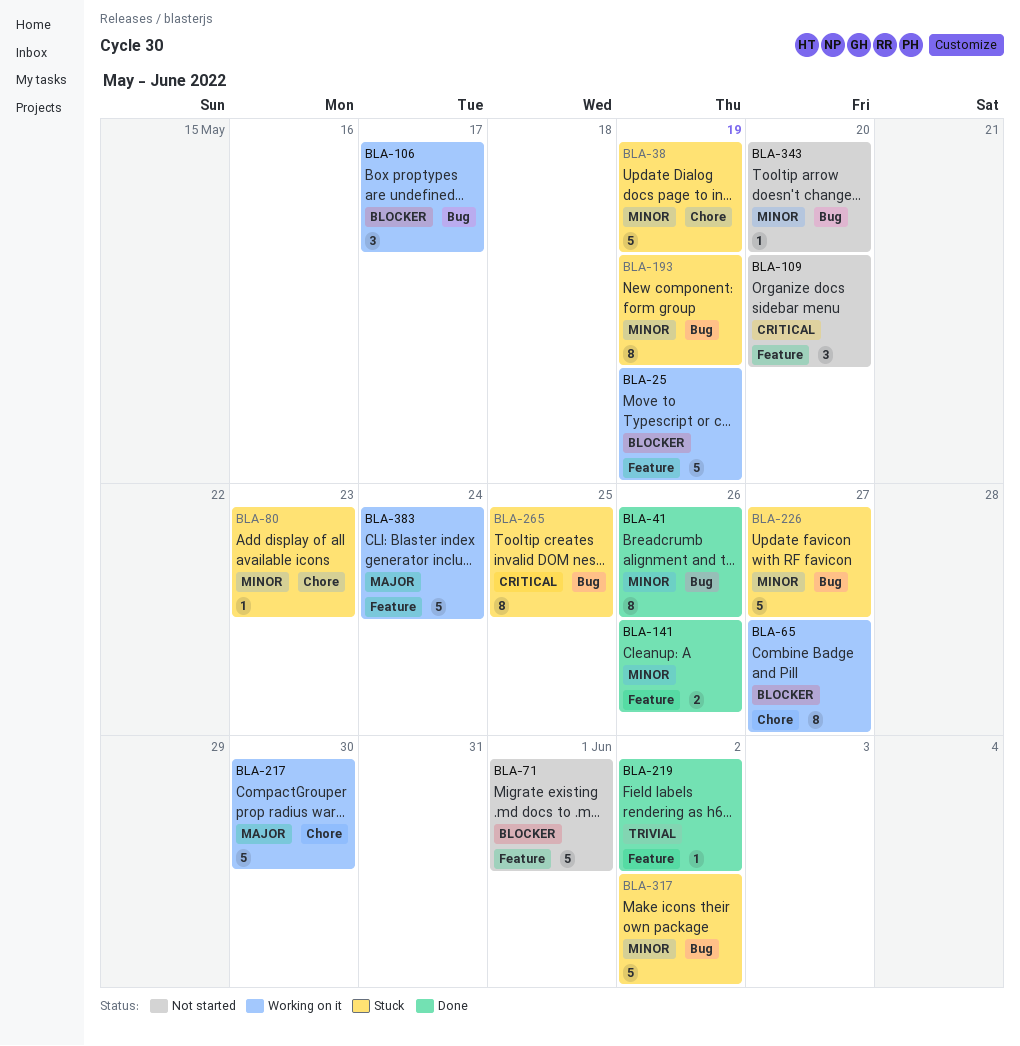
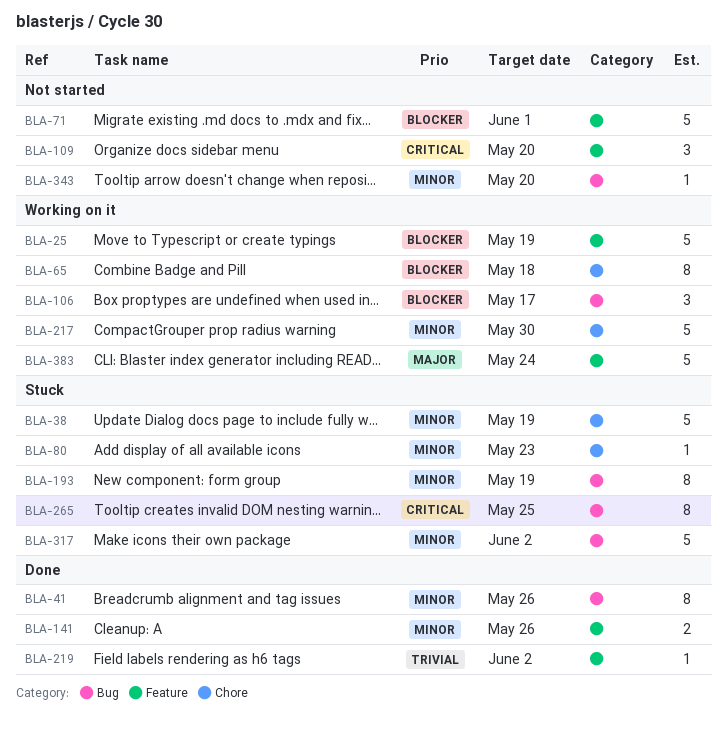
BLA-65, due: May 27 -> May 18
BLA-217, priority: Major -> Minor
BLA-226: present -> none

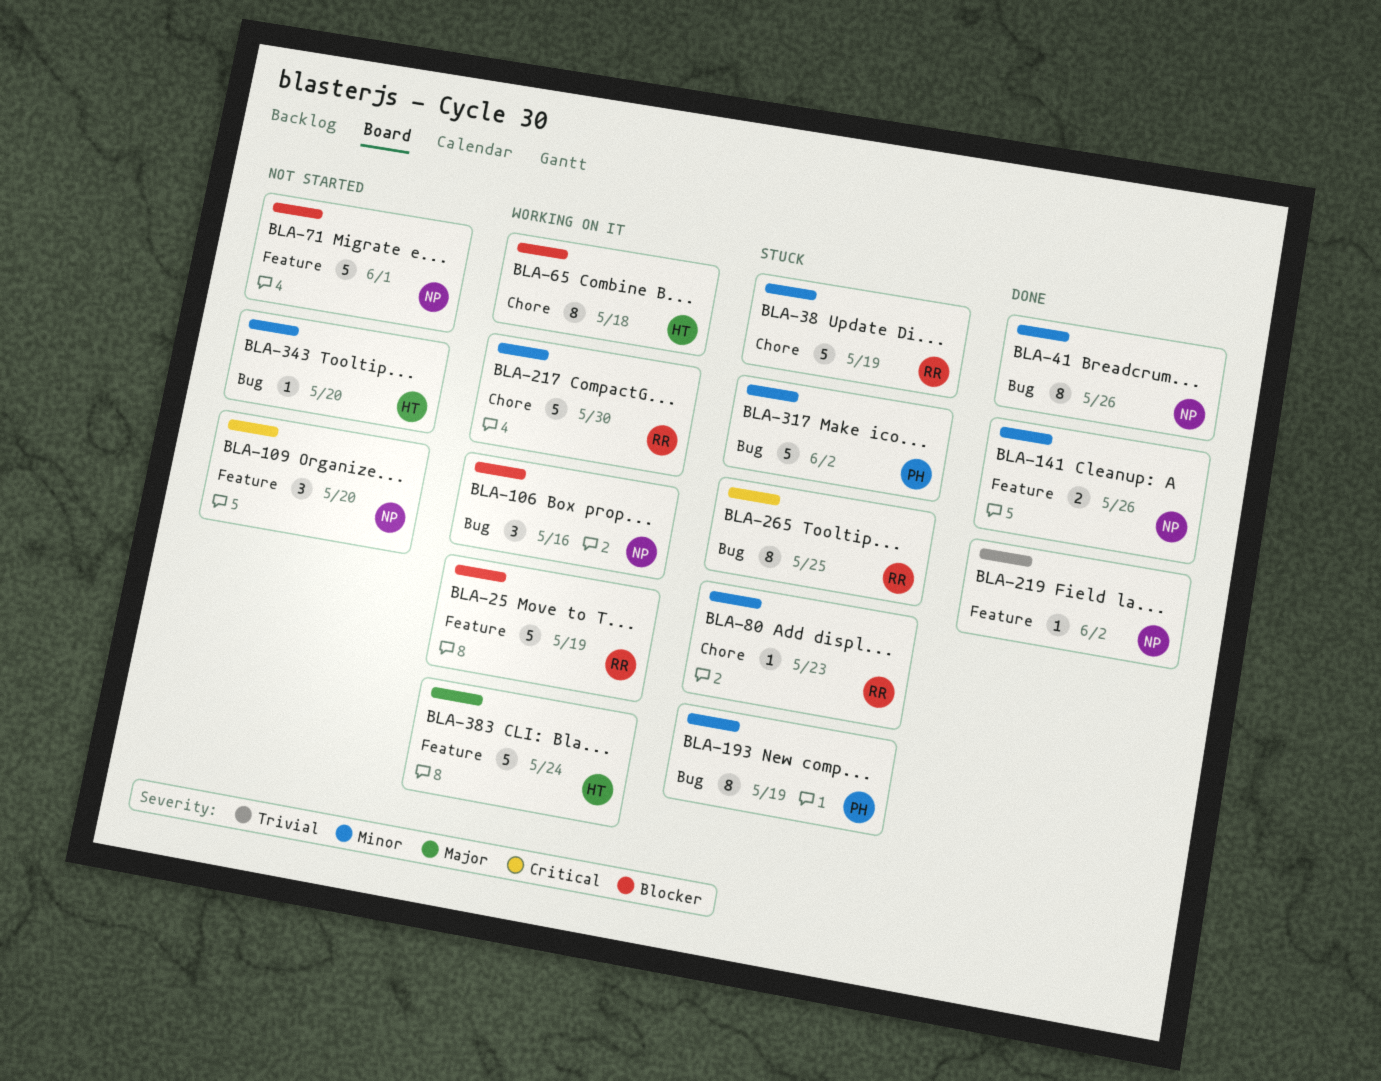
BLA-106, due: May 17 -> May 16

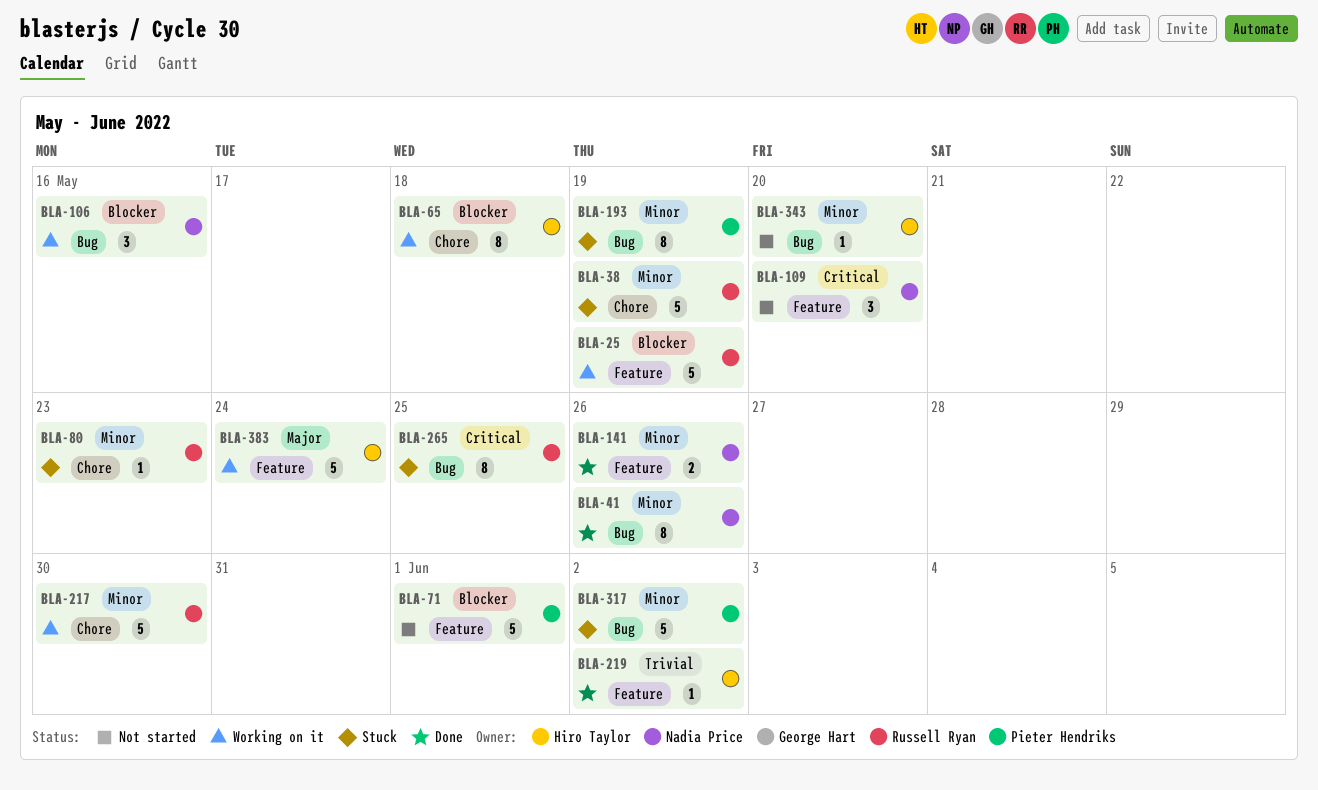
BLA-71, owner: Nadia Price -> Pieter Hendriks
BLA-219, owner: Nadia Price -> Hiro Taylor

